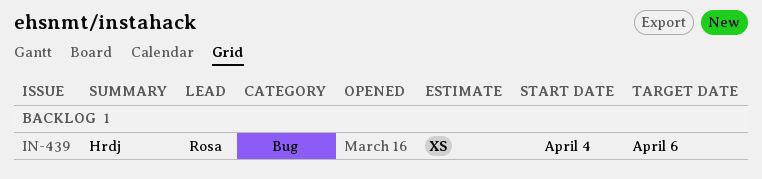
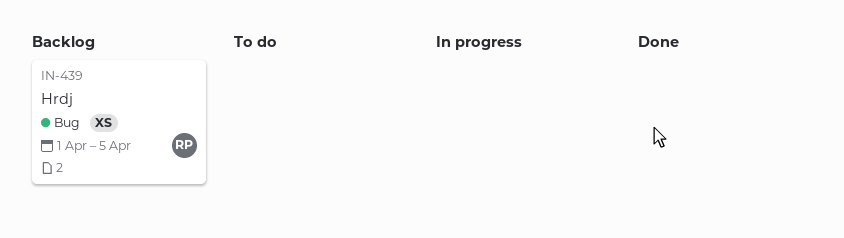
IN-439, start: Apr 4 -> Apr 1
IN-439, due: Apr 6 -> Apr 5

